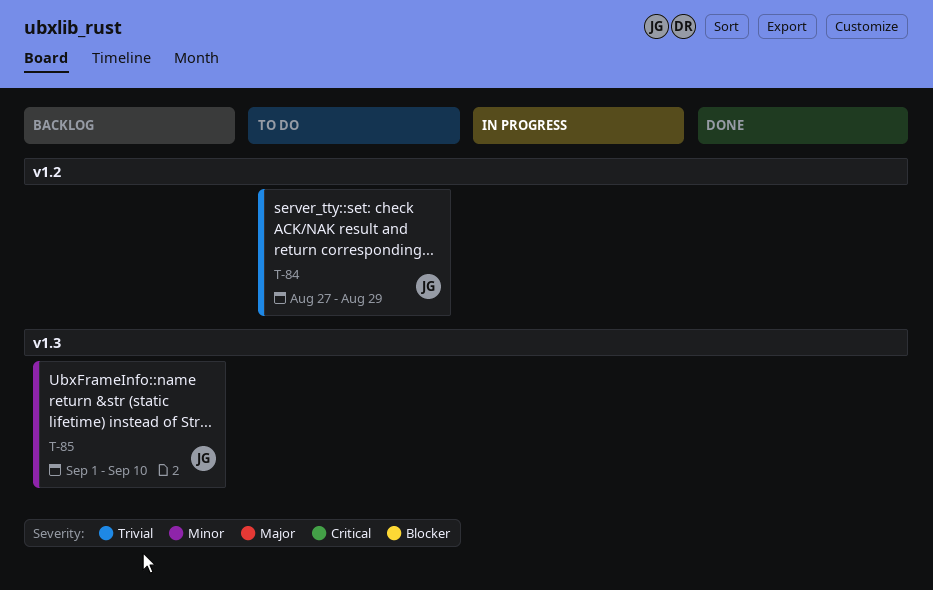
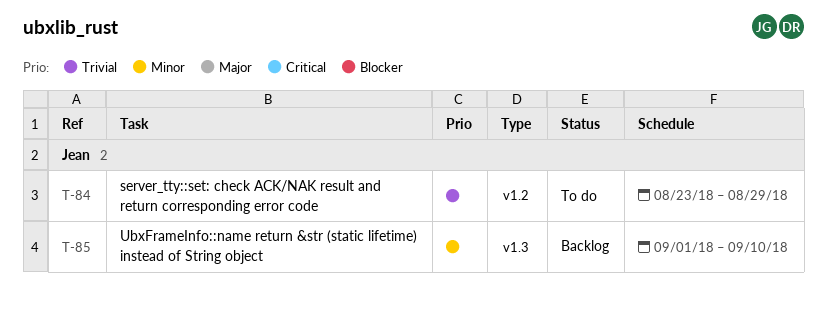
T-84, start: Aug 27 -> Aug 23

